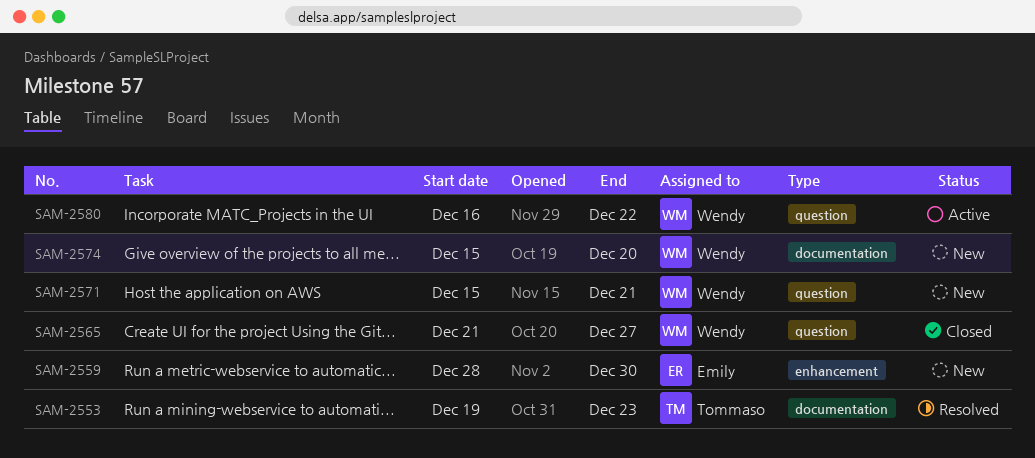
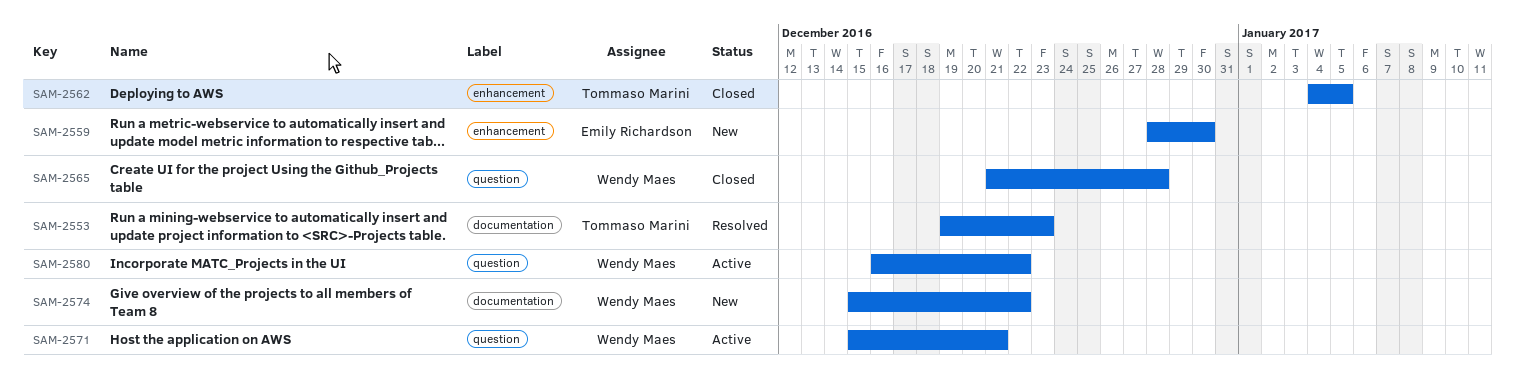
SAM-2562: none -> present
SAM-2565, due: Dec 27 -> Dec 28
SAM-2571, status: New -> Active
SAM-2574, due: Dec 20 -> Dec 22

